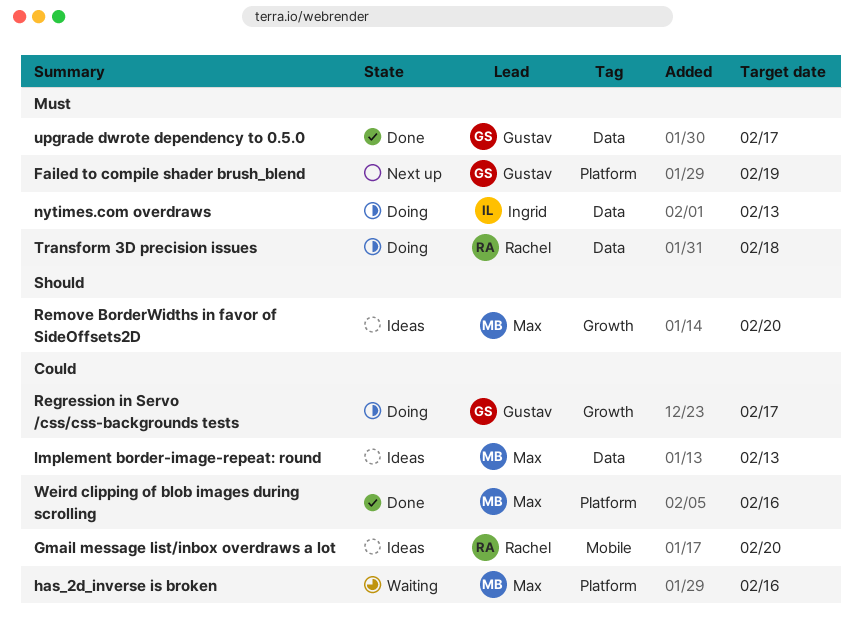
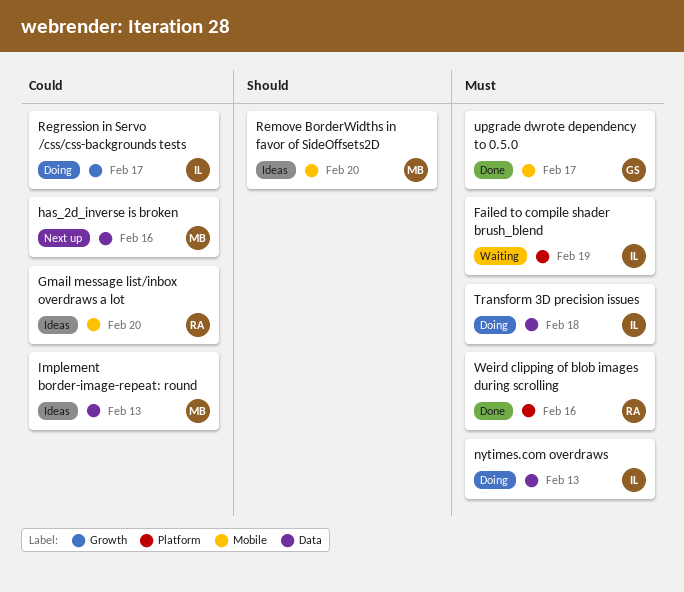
Failed to compile shader brush_blend, status: Next up -> Waiting
Failed to compile shader brush_blend, owner: Gustav -> Ingrid
has_2d_inverse is broken, status: Waiting -> Next up
has_2d_inverse is broken, label: Platform -> Data
Regression in Servo /css/css-backgrounds tests, owner: Gustav -> Ingrid
Remove BorderWidths in favor of SideOffsets2D, label: Growth -> Mobile
Transform 3D precision issues, owner: Rachel -> Ingrid
upgrade dwrote dependency to 0.5.0, label: Data -> Mobile
Weird clipping of blob images during scrolling, owner: Max -> Rachel
Weird clipping of blob images during scrolling, priority: Could -> Must

